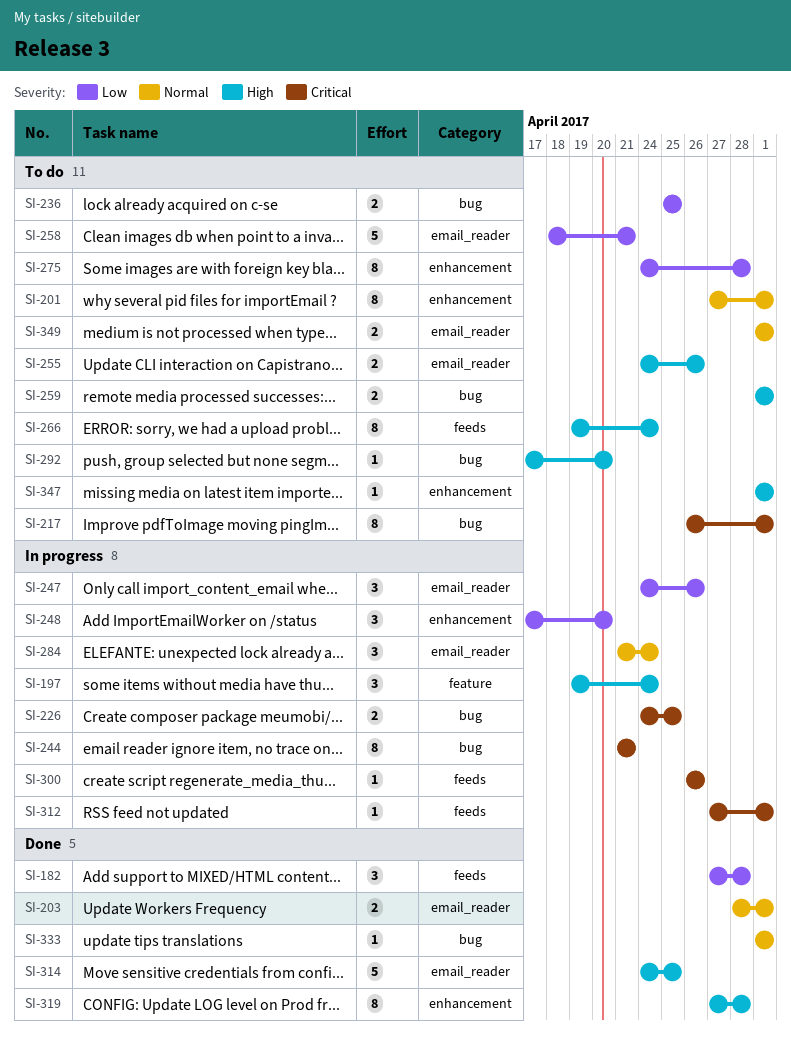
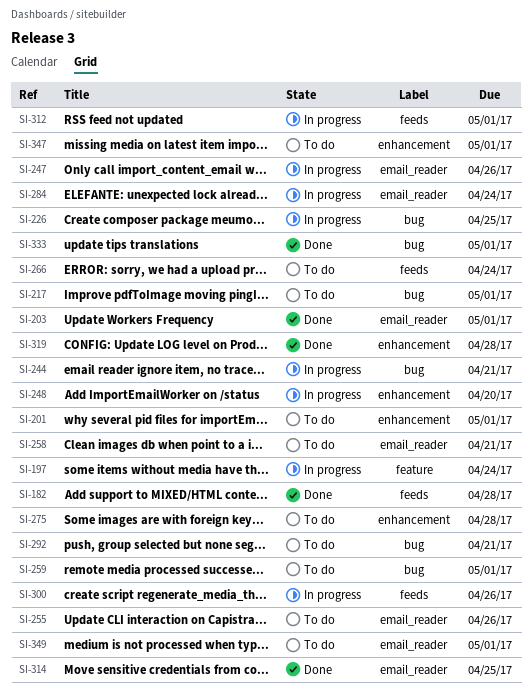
SI-236: present -> none
SI-292, due: Apr 20 -> Apr 21

